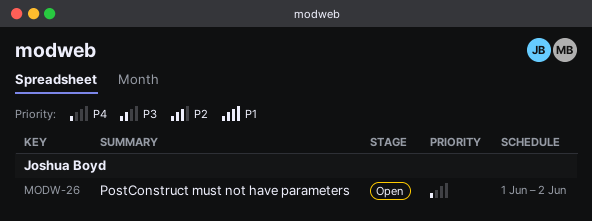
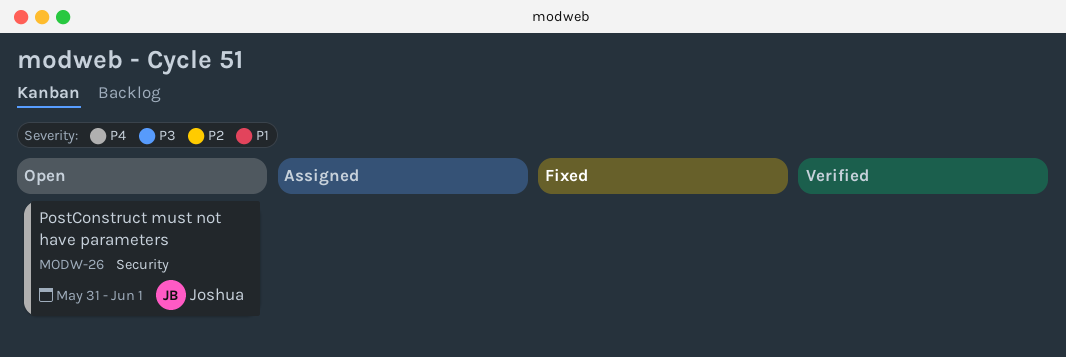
MODW-26, start: Jun 1 -> May 31
MODW-26, due: Jun 2 -> Jun 1

